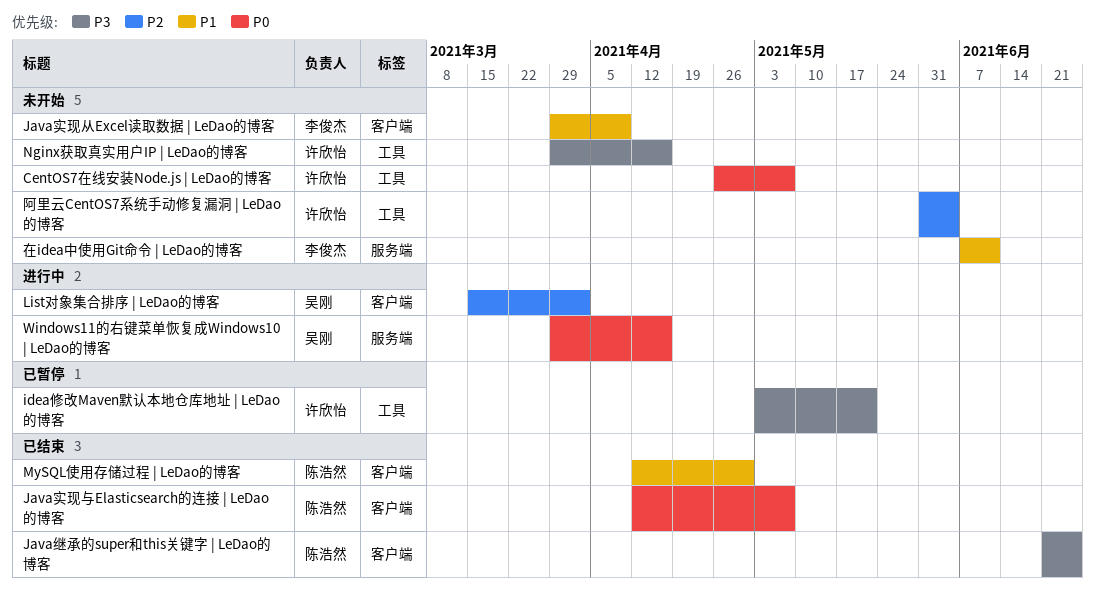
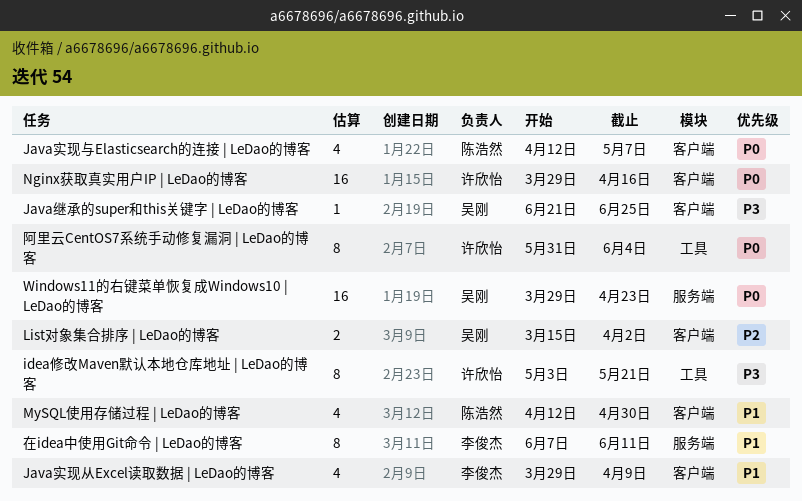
CentOS7在线安装Node.js | LeDao的博客: present -> none
Java继承的super和this关键字 | LeDao的博客, owner: 陈浩然 -> 吴刚
Nginx获取真实用户IP | LeDao的博客, priority: P3 -> P0
Nginx获取真实用户IP | LeDao的博客, label: 工具 -> 客户端
Windows11的右键菜单恢复成Windows10 | LeDao的博客, due: Apr 16 -> Apr 23
阿里云CentOS7系统手动修复漏洞 | LeDao的博客, priority: P2 -> P0

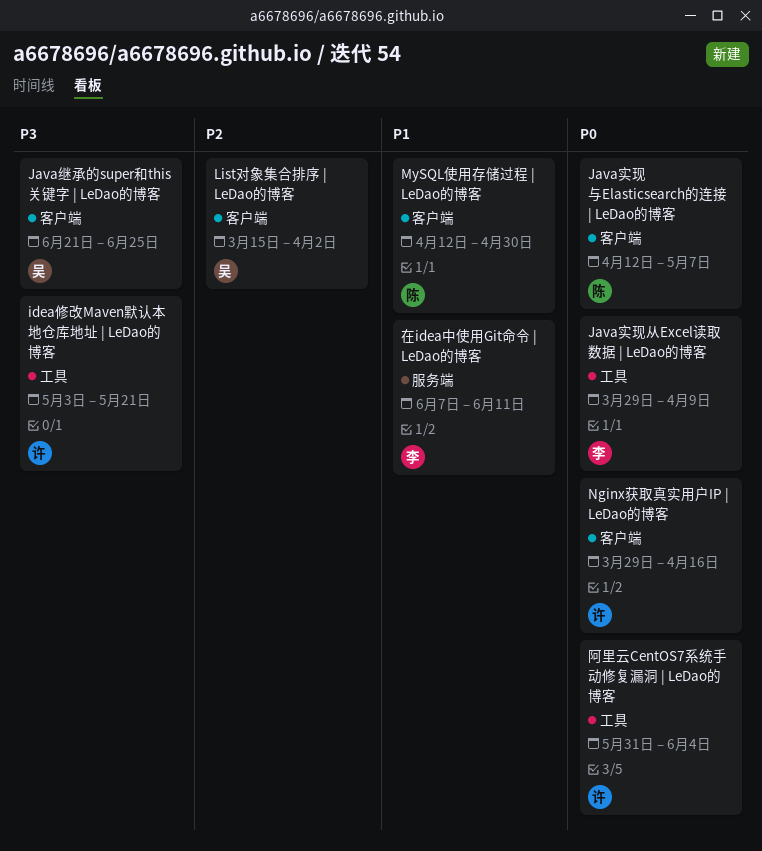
Java实现从Excel读取数据 | LeDao的博客, priority: P1 -> P0
Java实现从Excel读取数据 | LeDao的博客, label: 客户端 -> 工具
Windows11的右键菜单恢复成Windows10 | LeDao的博客: present -> none

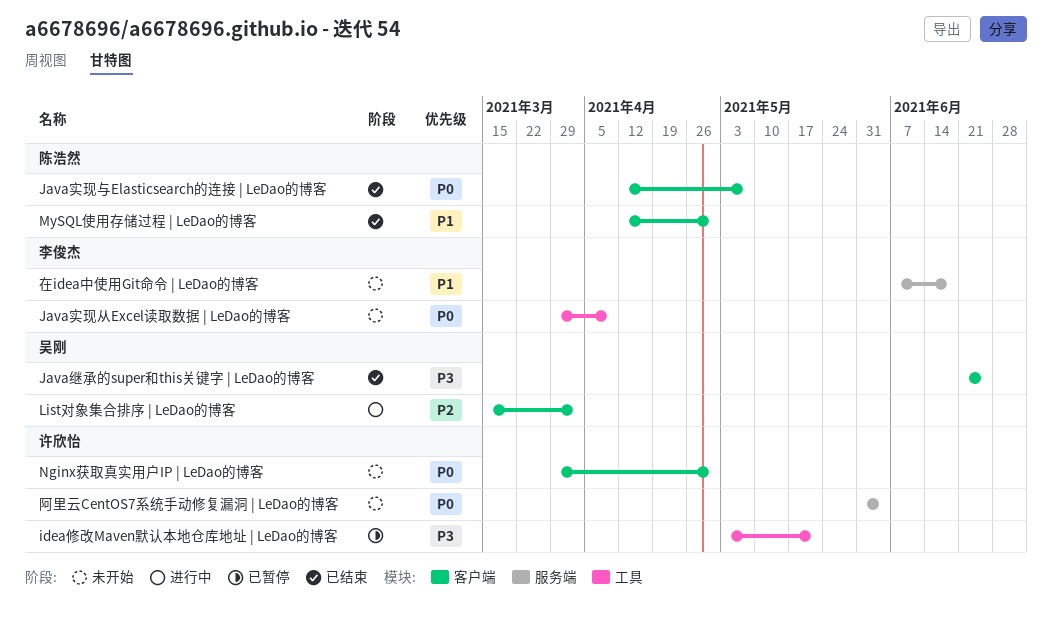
Nginx获取真实用户IP | LeDao的博客, due: Apr 16 -> Apr 30
在idea中使用Git命令 | LeDao的博客, due: Jun 11 -> Jun 18
阿里云CentOS7系统手动修复漏洞 | LeDao的博客, label: 工具 -> 服务端

